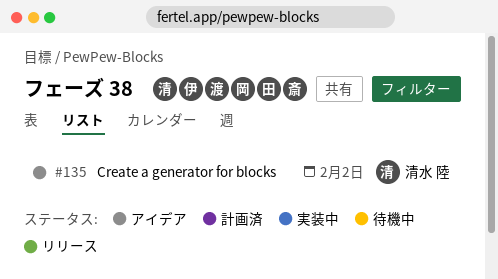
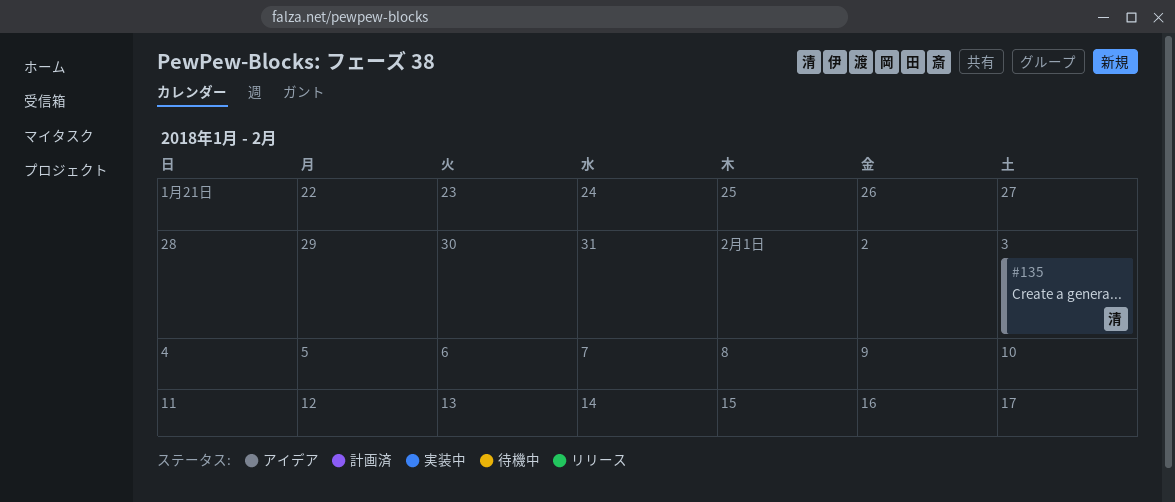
#135, due: Feb 2 -> Feb 3

